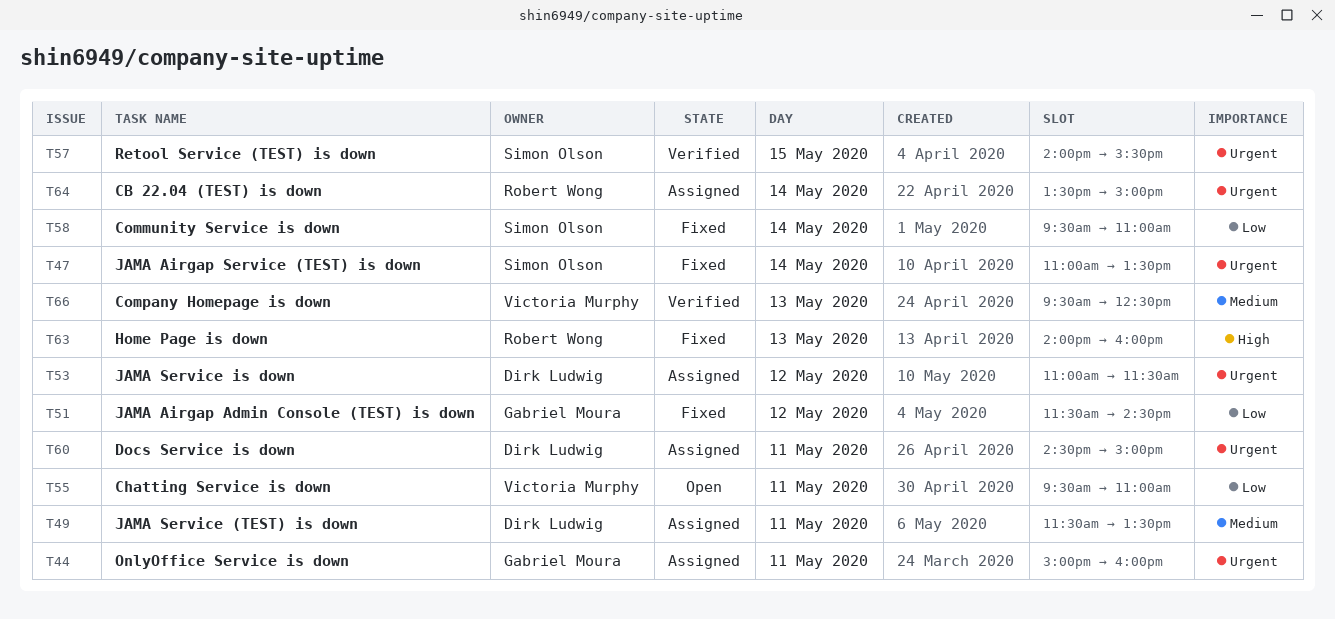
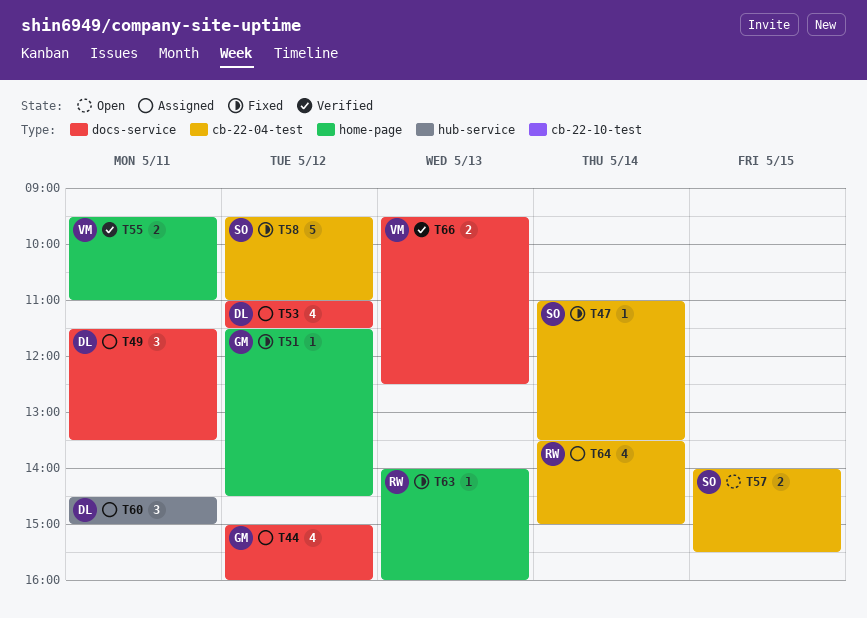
T44, day: May 11 -> May 12
T55, status: Open -> Verified
T57, status: Verified -> Open
T58, day: May 14 -> May 12

